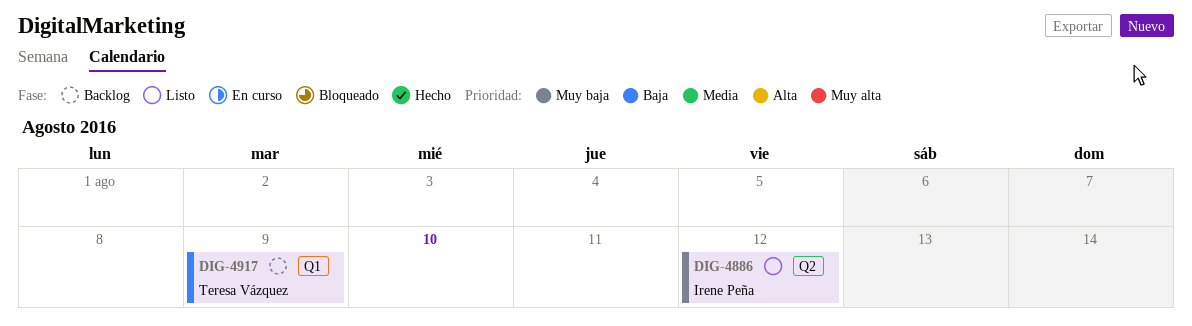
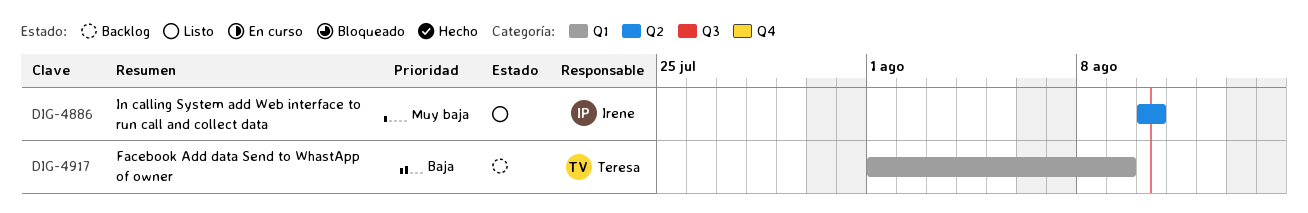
DIG-4886, due: Aug 12 -> Aug 10

